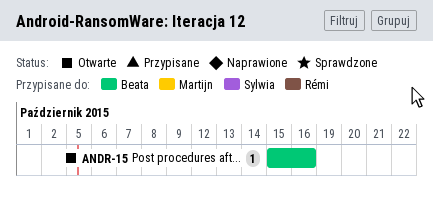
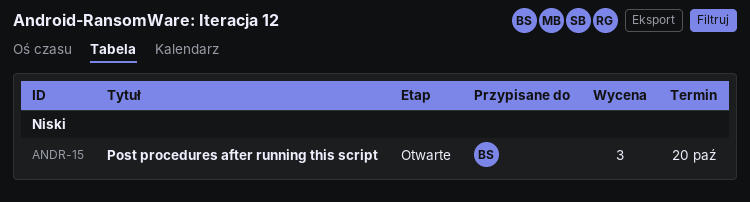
ANDR-15, estimate: 1 -> 3
ANDR-15, due: Oct 16 -> Oct 20

